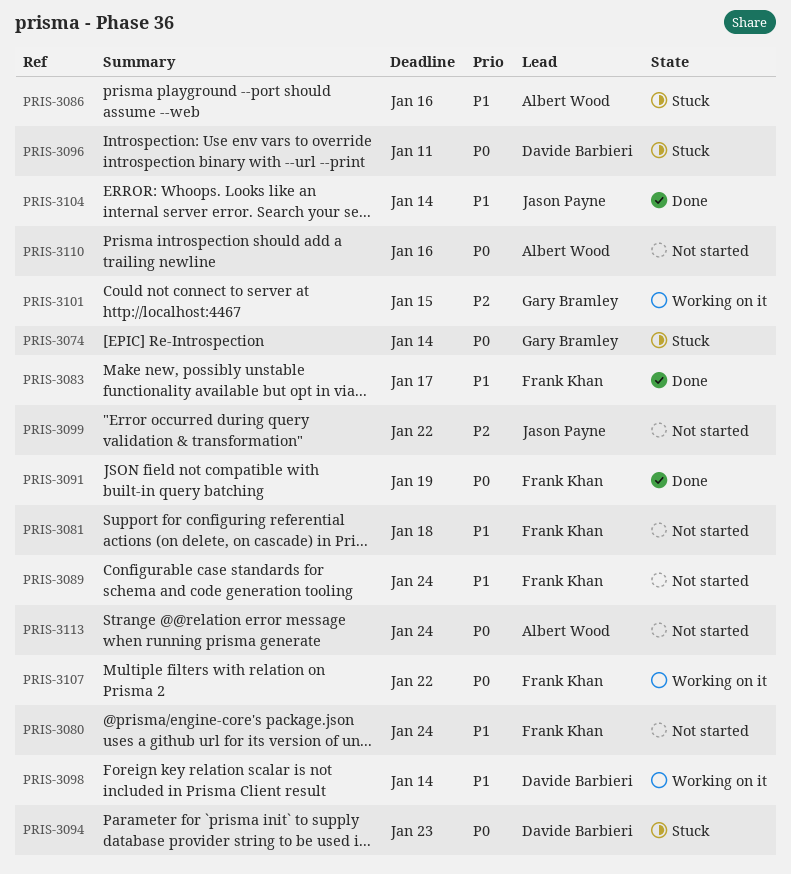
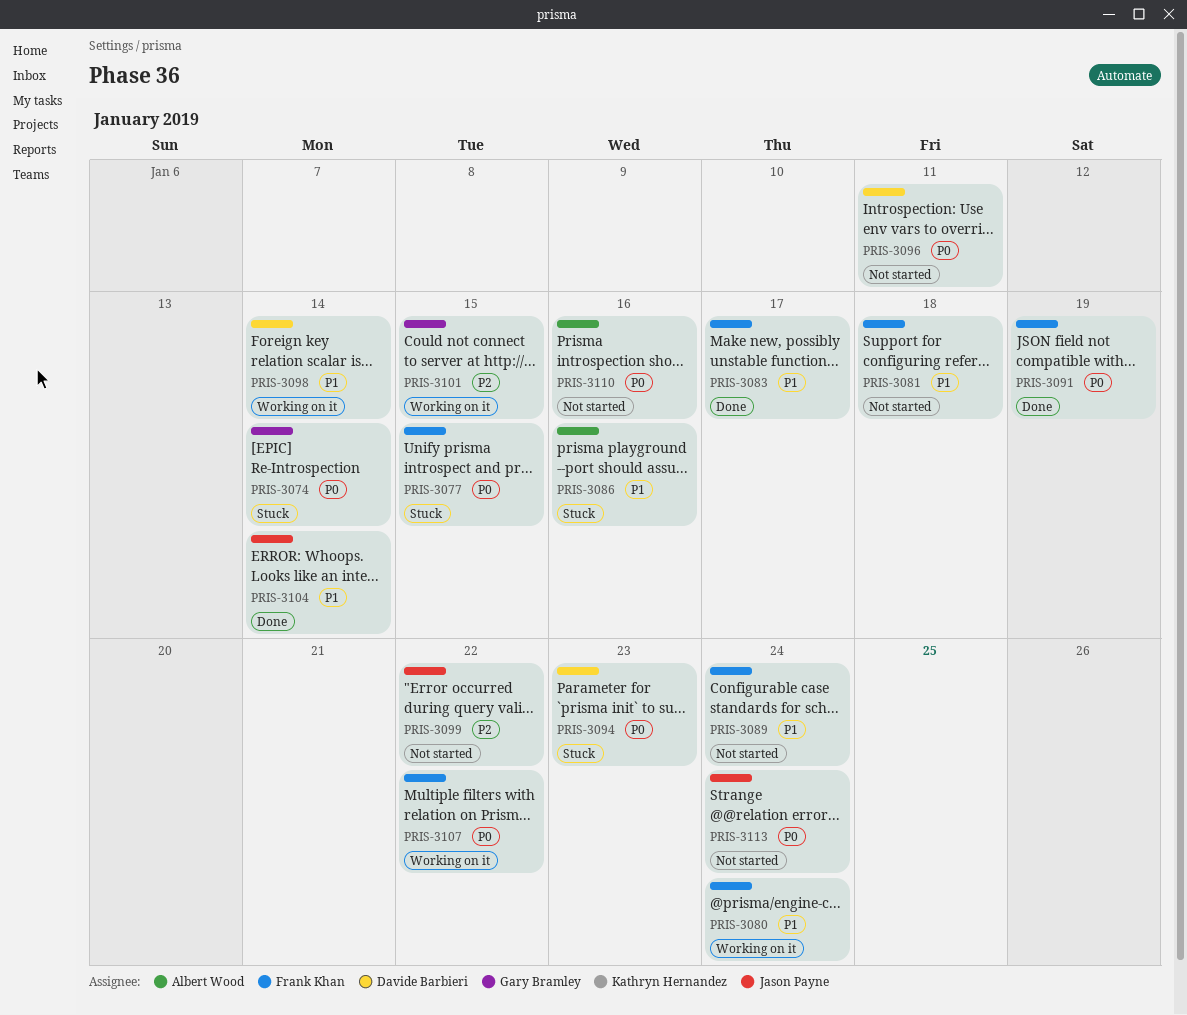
PRIS-3077: none -> present
PRIS-3080, status: Not started -> Working on it
PRIS-3096, status: Stuck -> Not started
PRIS-3113, owner: Albert Wood -> Jason Payne

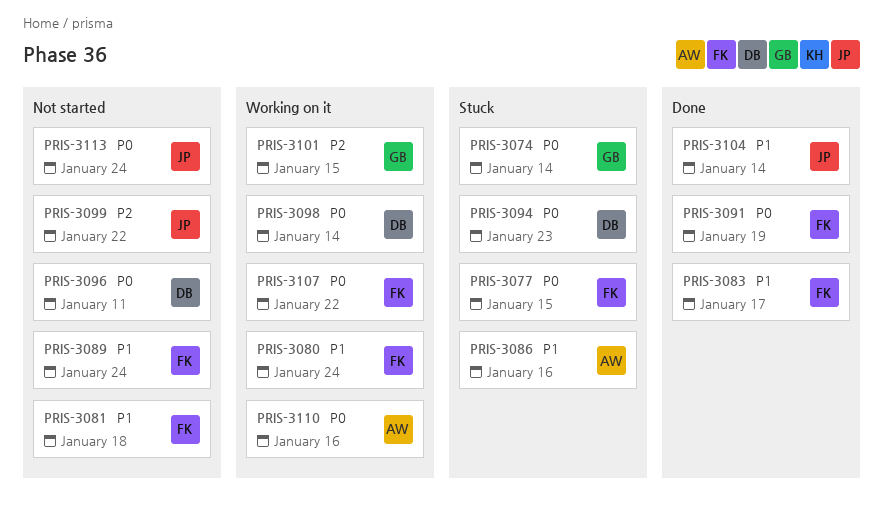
PRIS-3098, priority: P1 -> P0
PRIS-3110, status: Not started -> Working on it

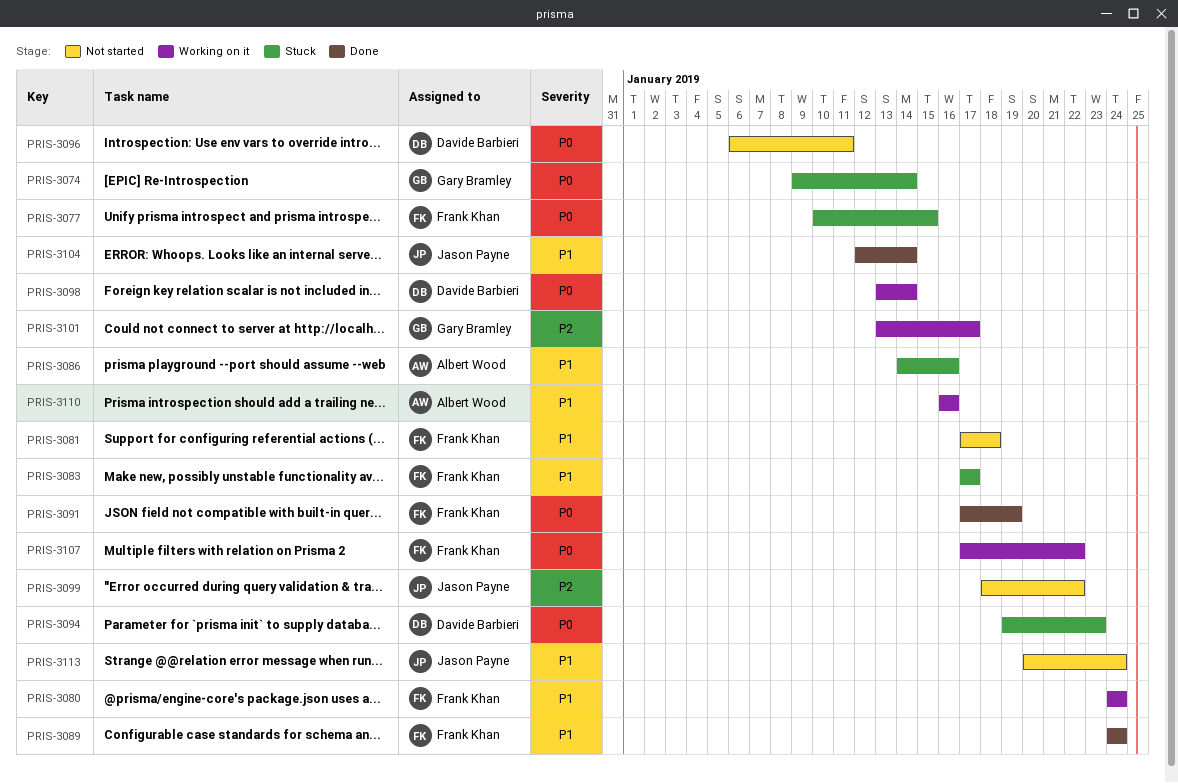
PRIS-3083, status: Done -> Stuck
PRIS-3089, status: Not started -> Done
PRIS-3101, due: Jan 15 -> Jan 17
PRIS-3110, priority: P0 -> P1
PRIS-3113, priority: P0 -> P1

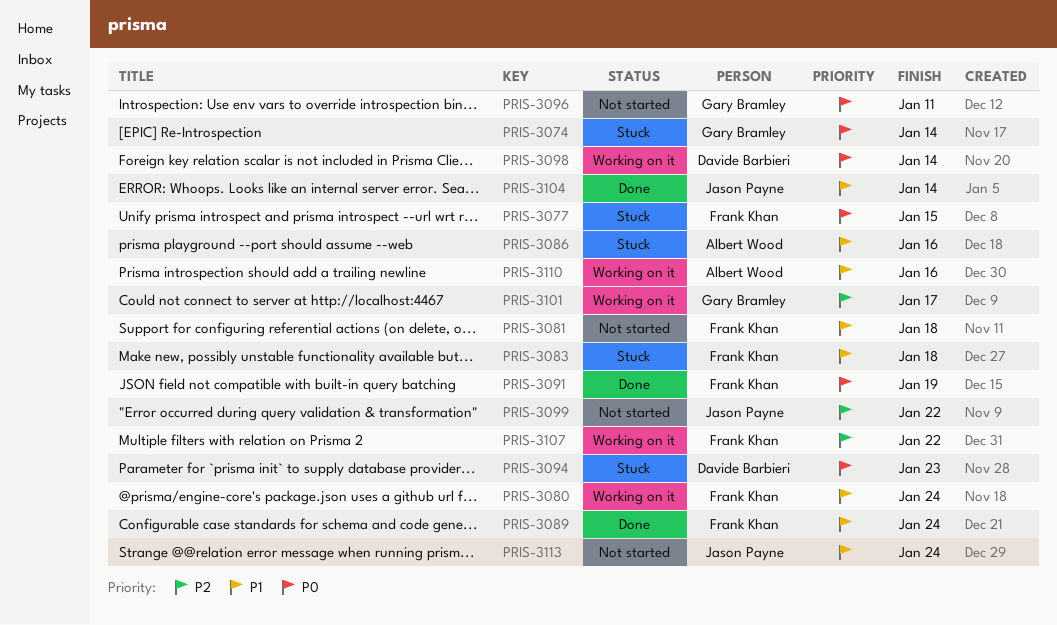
PRIS-3083, due: Jan 17 -> Jan 18
PRIS-3096, owner: Davide Barbieri -> Gary Bramley
PRIS-3107, priority: P0 -> P2

